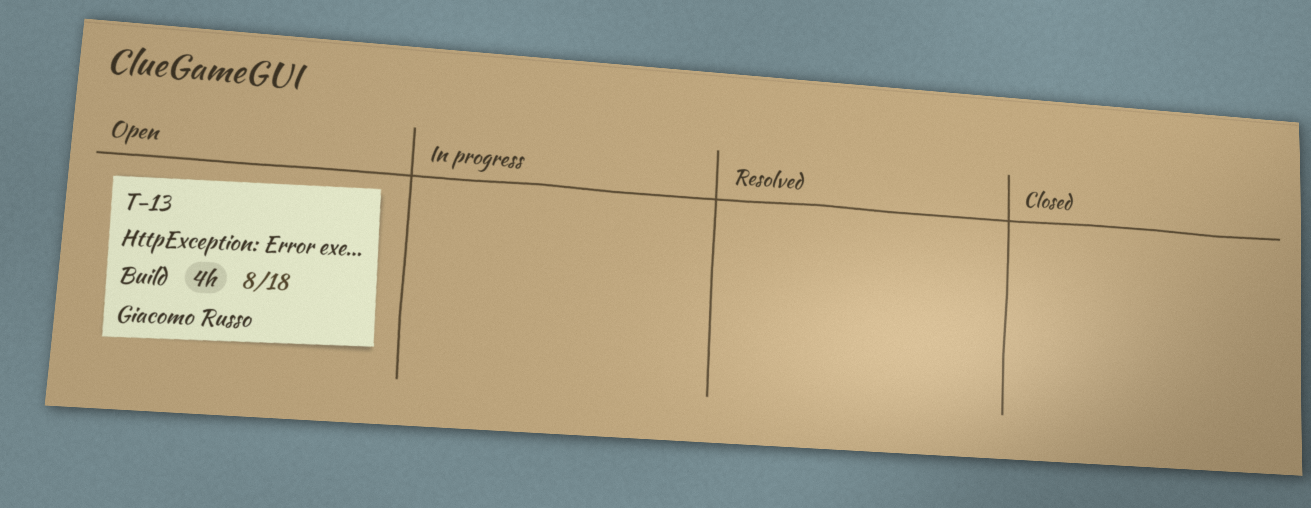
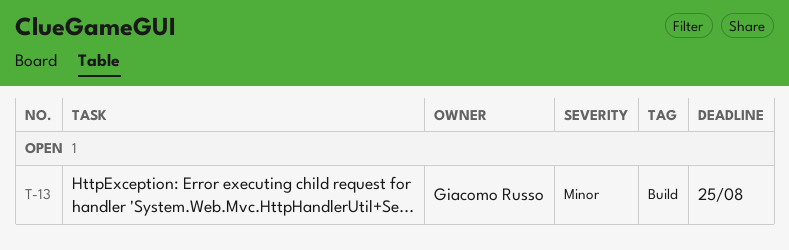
T-13, due: Aug 18 -> Aug 25

